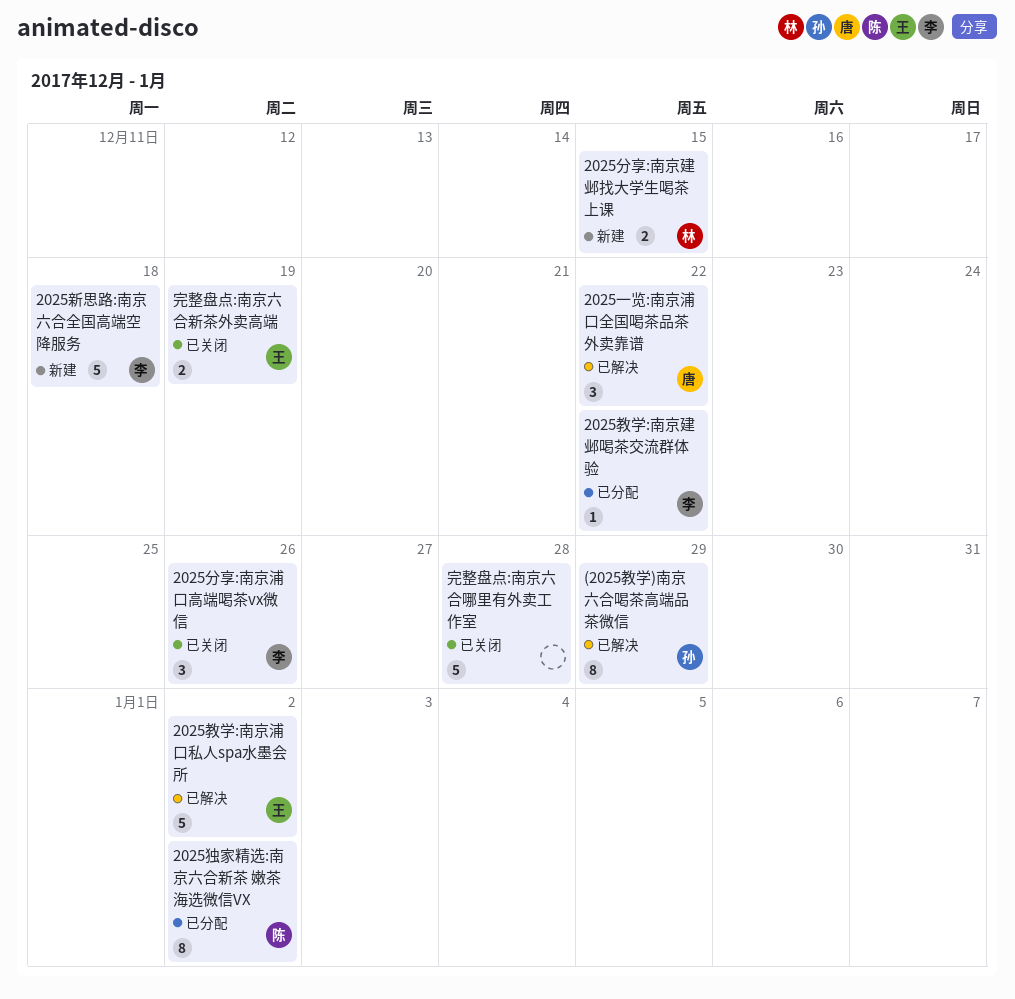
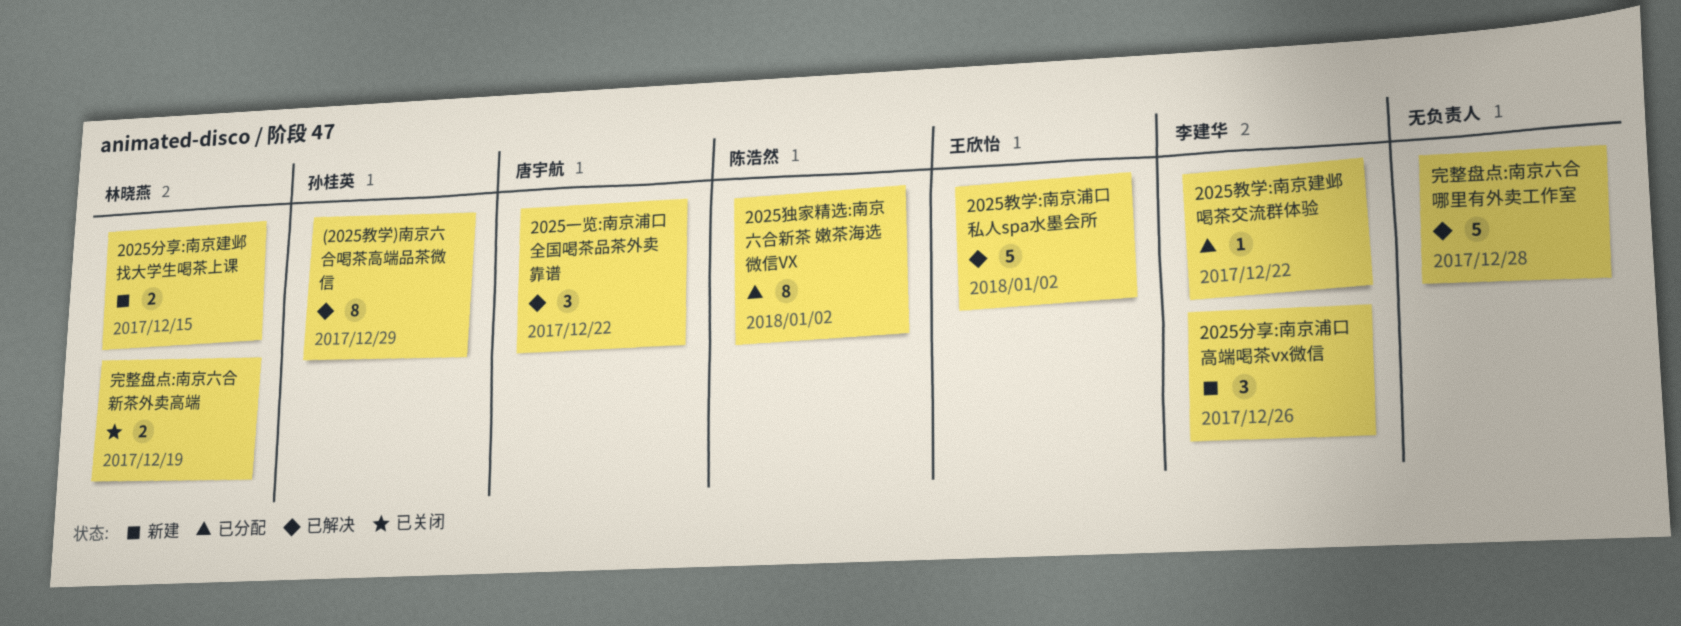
2025分享:南京浦口高端喝茶vx微信, status: 已关闭 -> 新建
2025新思路:南京六合全国高端空降服务: present -> none
完整盘点:南京六合哪里有外卖工作室, status: 已关闭 -> 已解决
完整盘点:南京六合新茶外卖高端, owner: 王欣怡 -> 林晓燕

